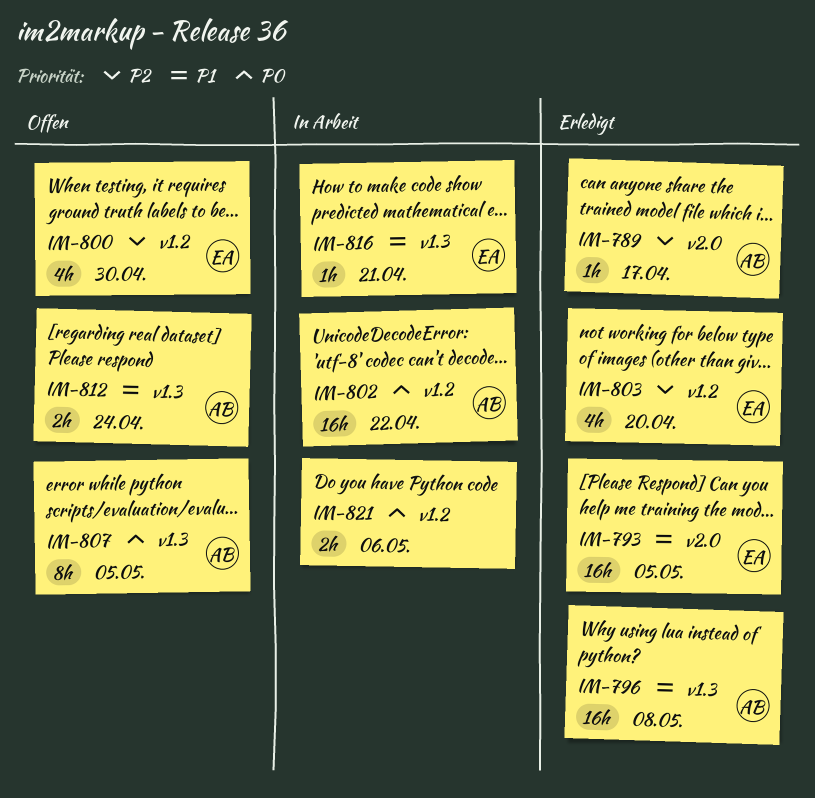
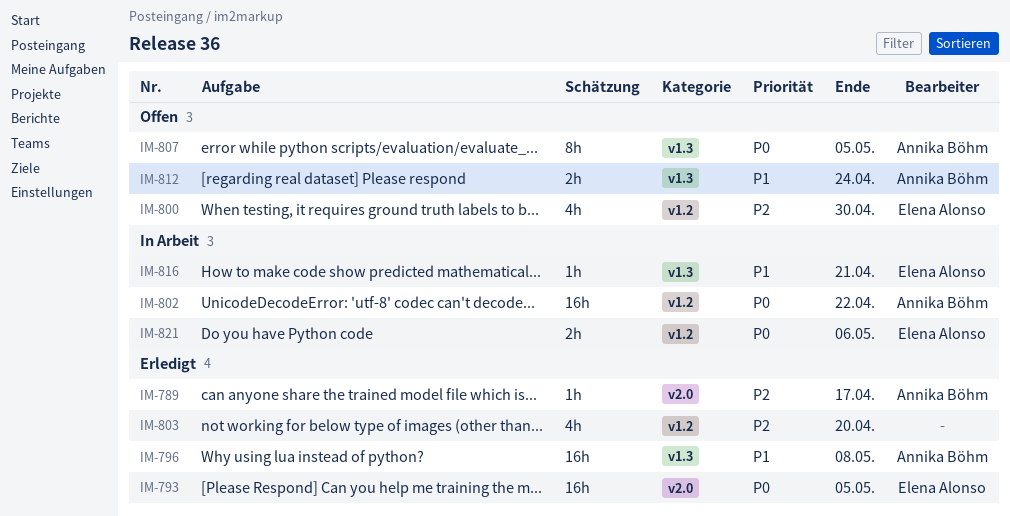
IM-793, priority: P1 -> P0
IM-803, owner: Elena Alonso -> none
IM-821, owner: none -> Elena Alonso

